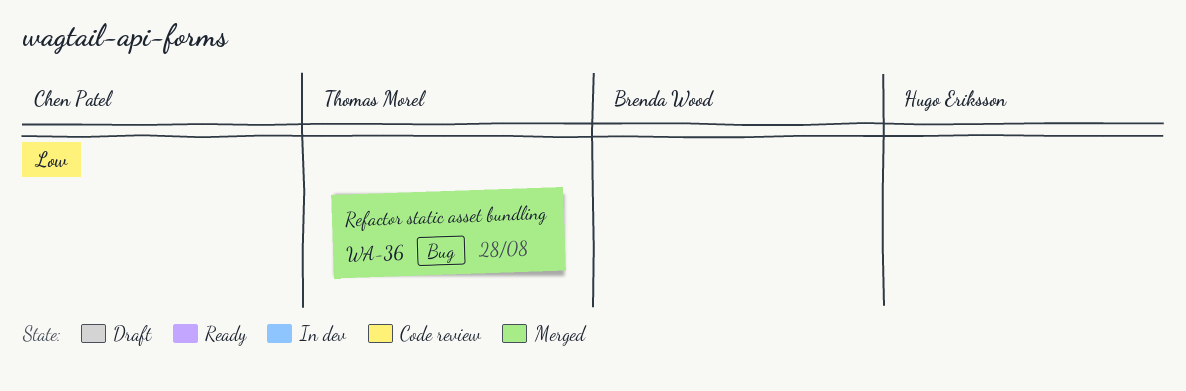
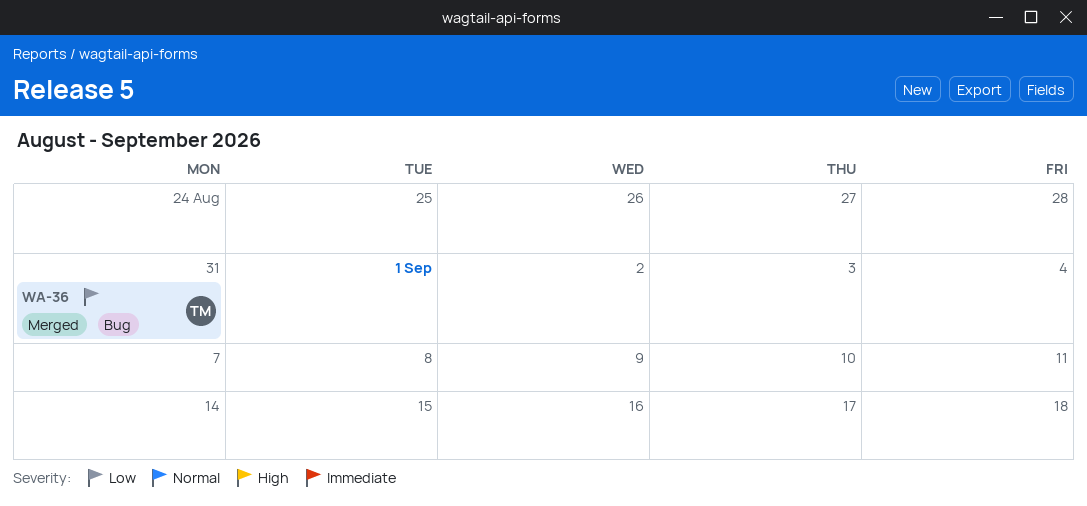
WA-36, due: Aug 28 -> Aug 31

